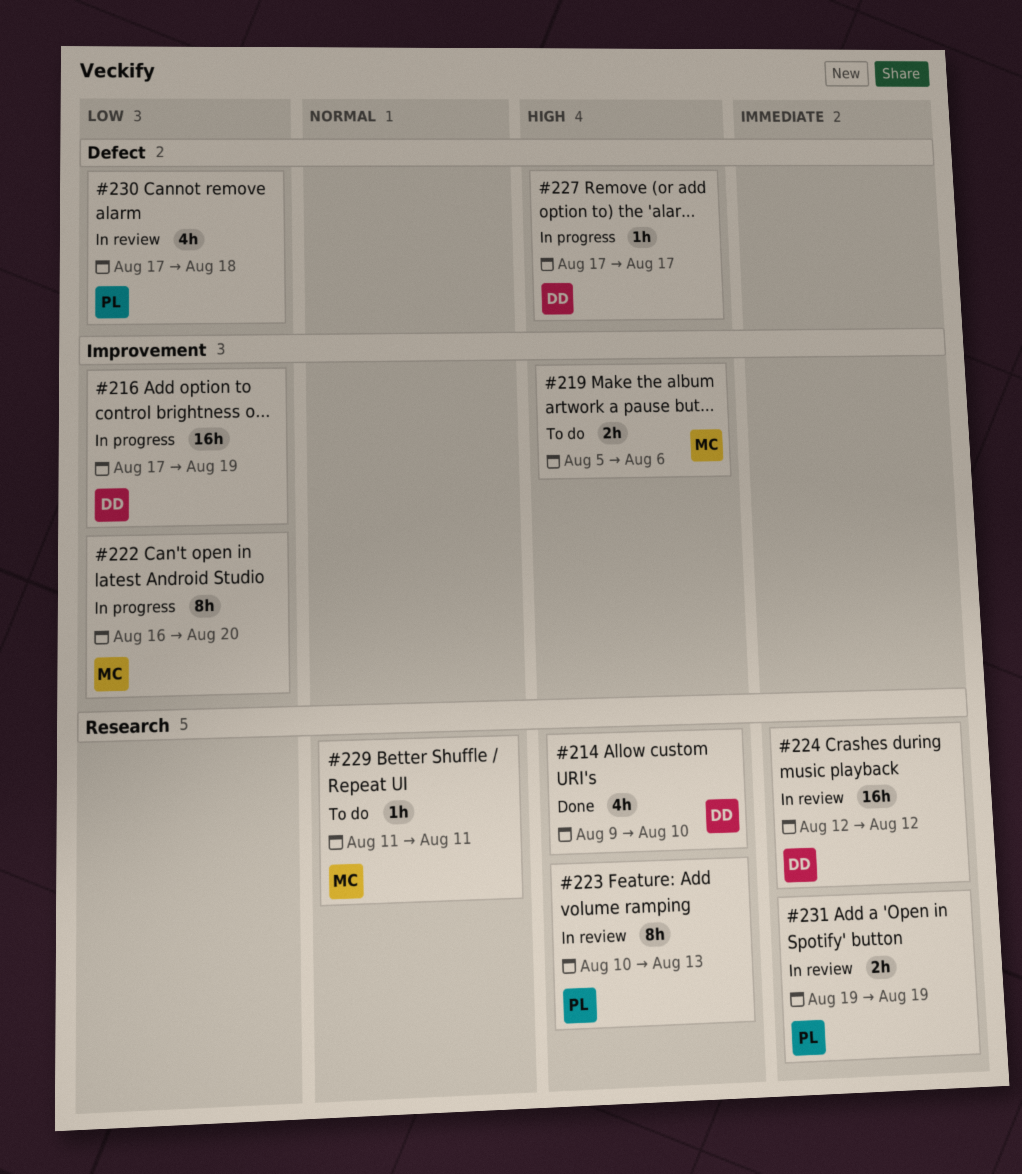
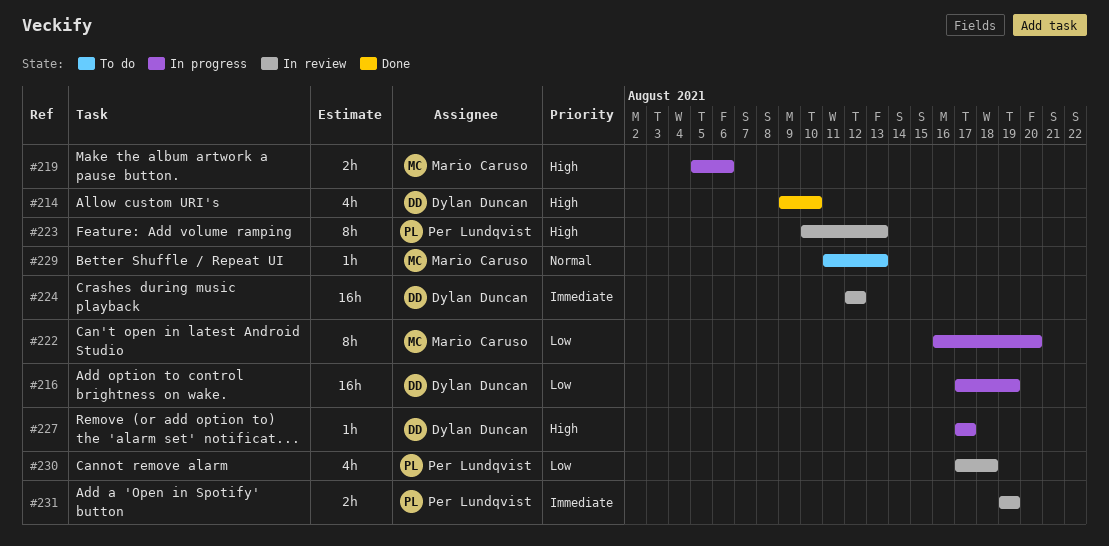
#219, status: To do -> In progress
#229, due: Aug 11 -> Aug 13

